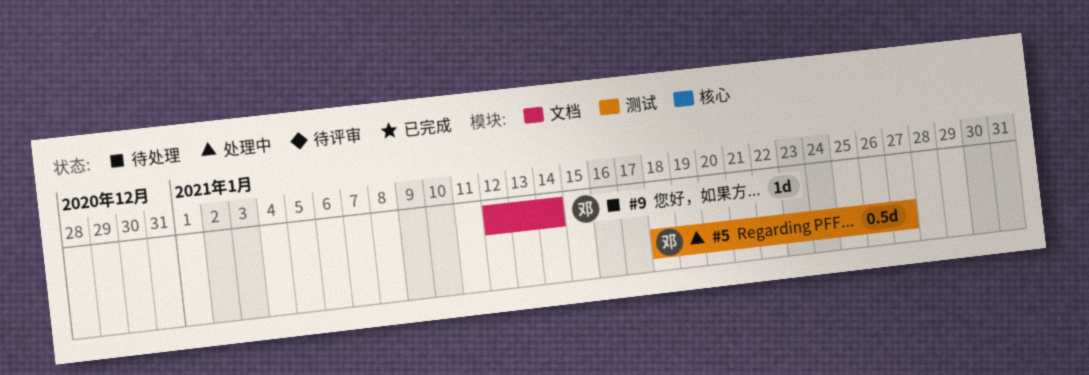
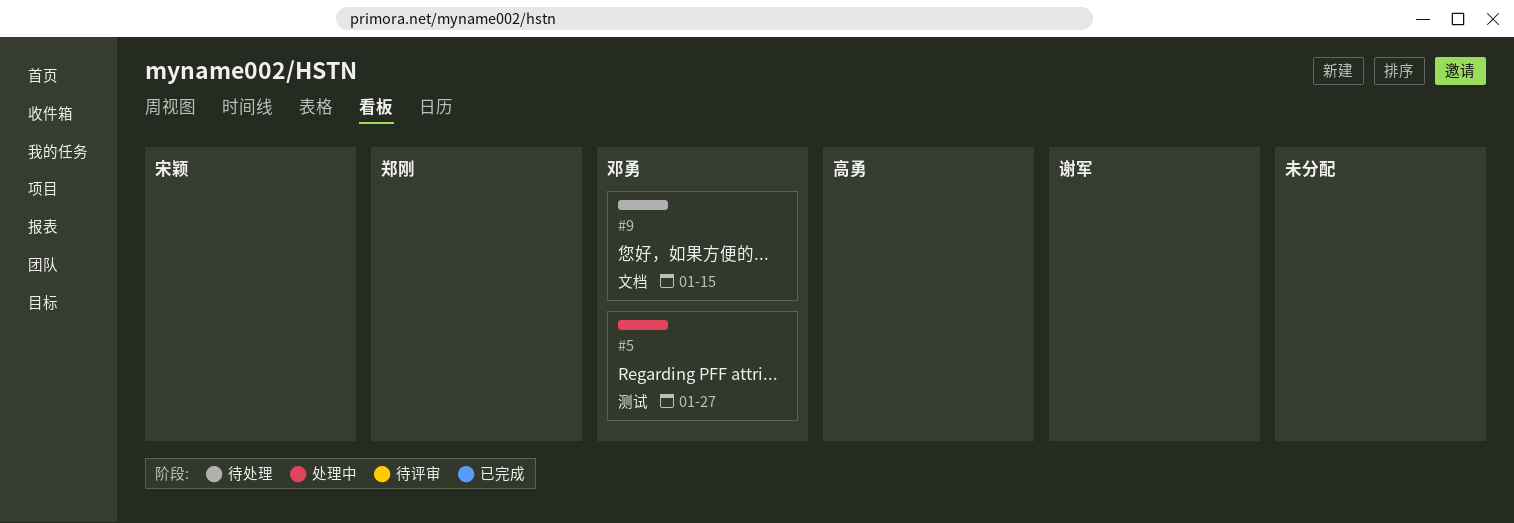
#9, due: Jan 14 -> Jan 15

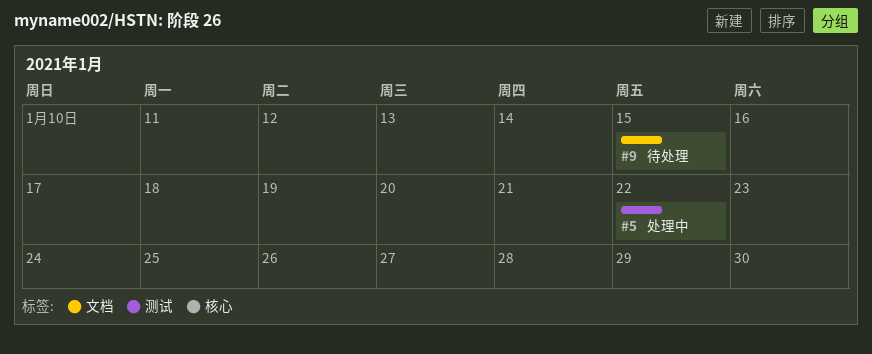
#5, due: Jan 27 -> Jan 22

